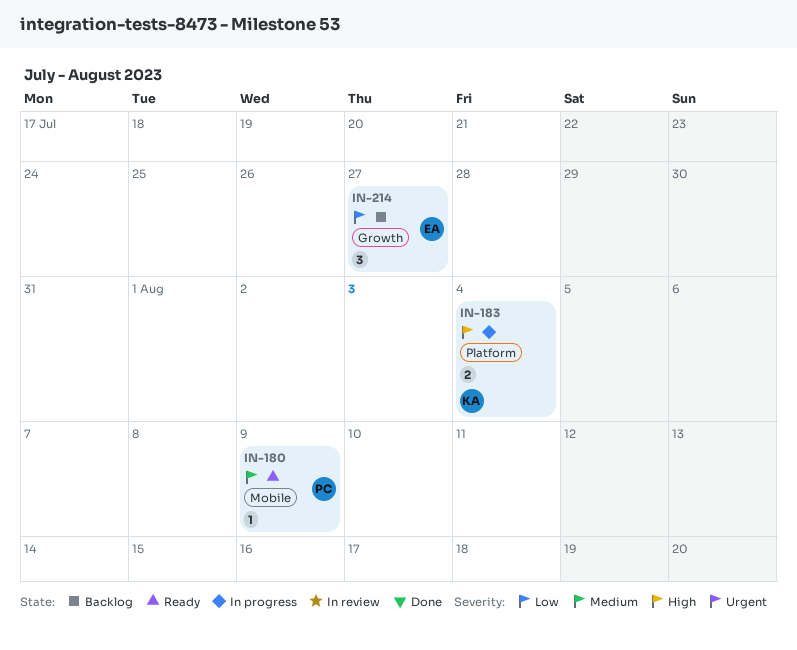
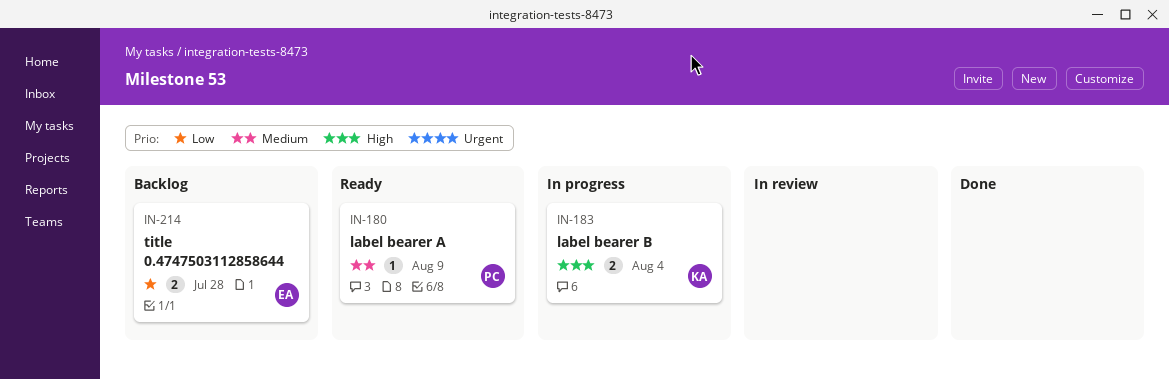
IN-214, estimate: 3 -> 2
IN-214, due: Jul 27 -> Jul 28

